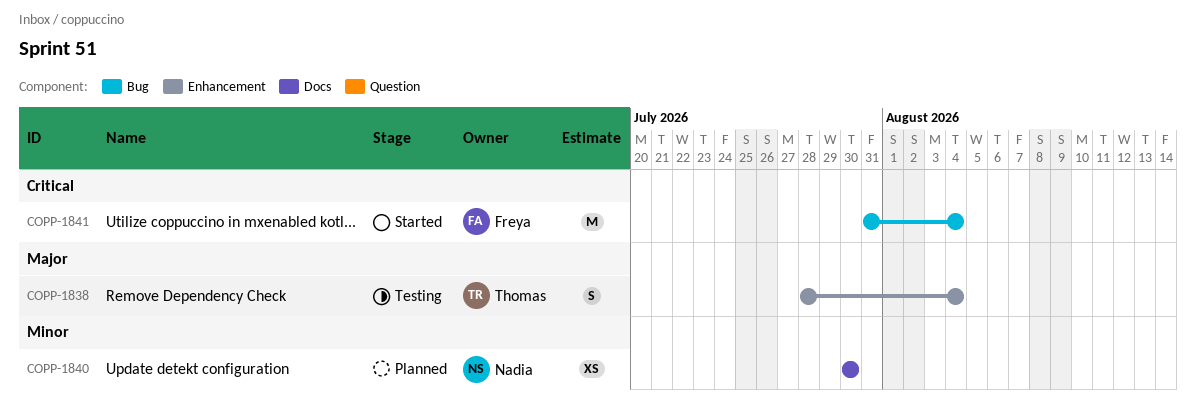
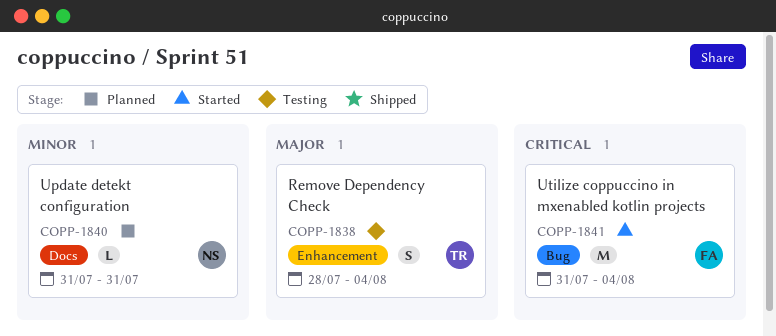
COPP-1840, estimate: XS -> L
COPP-1840, start: Jul 30 -> Jul 31
COPP-1840, due: Jul 30 -> Jul 31

